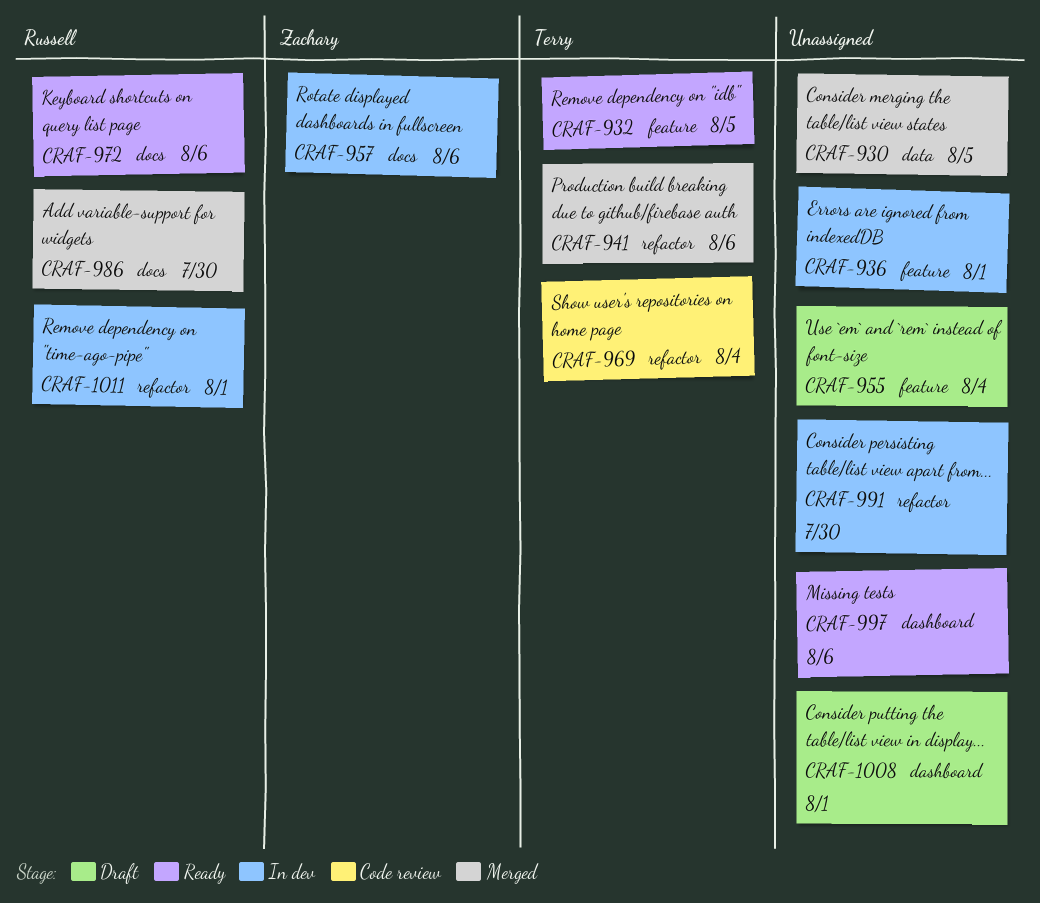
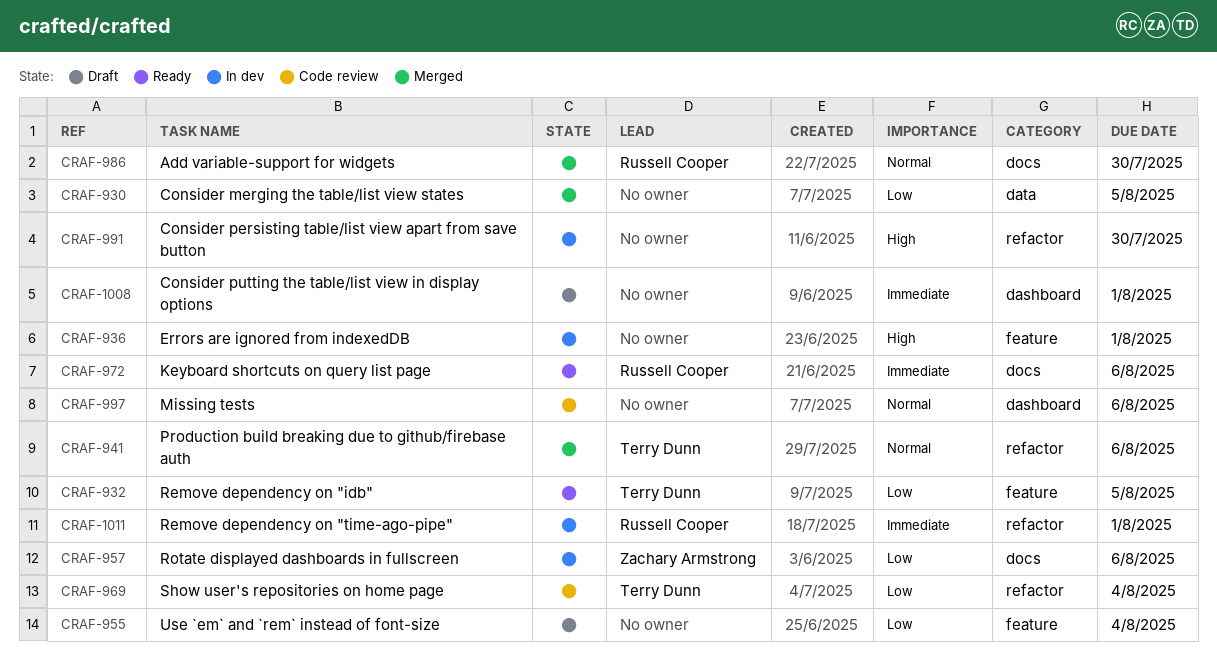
CRAF-997, status: Ready -> Code review

